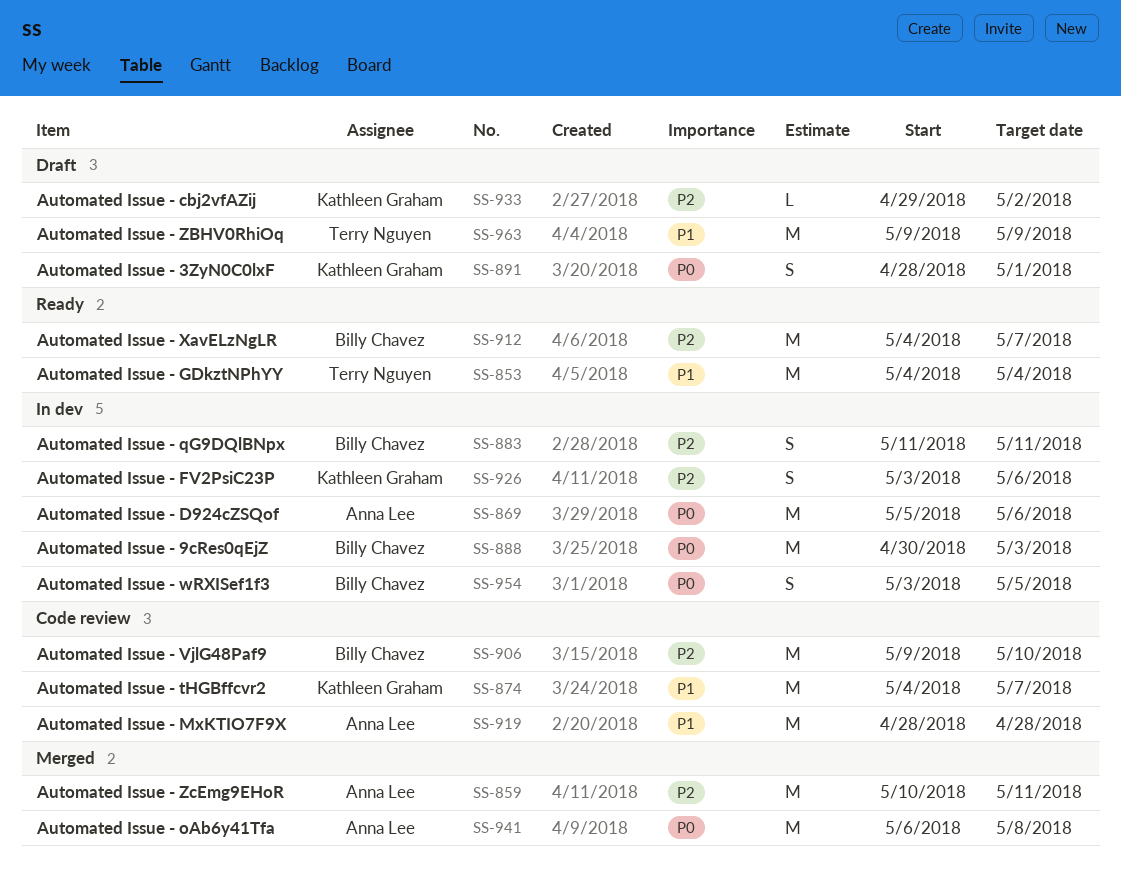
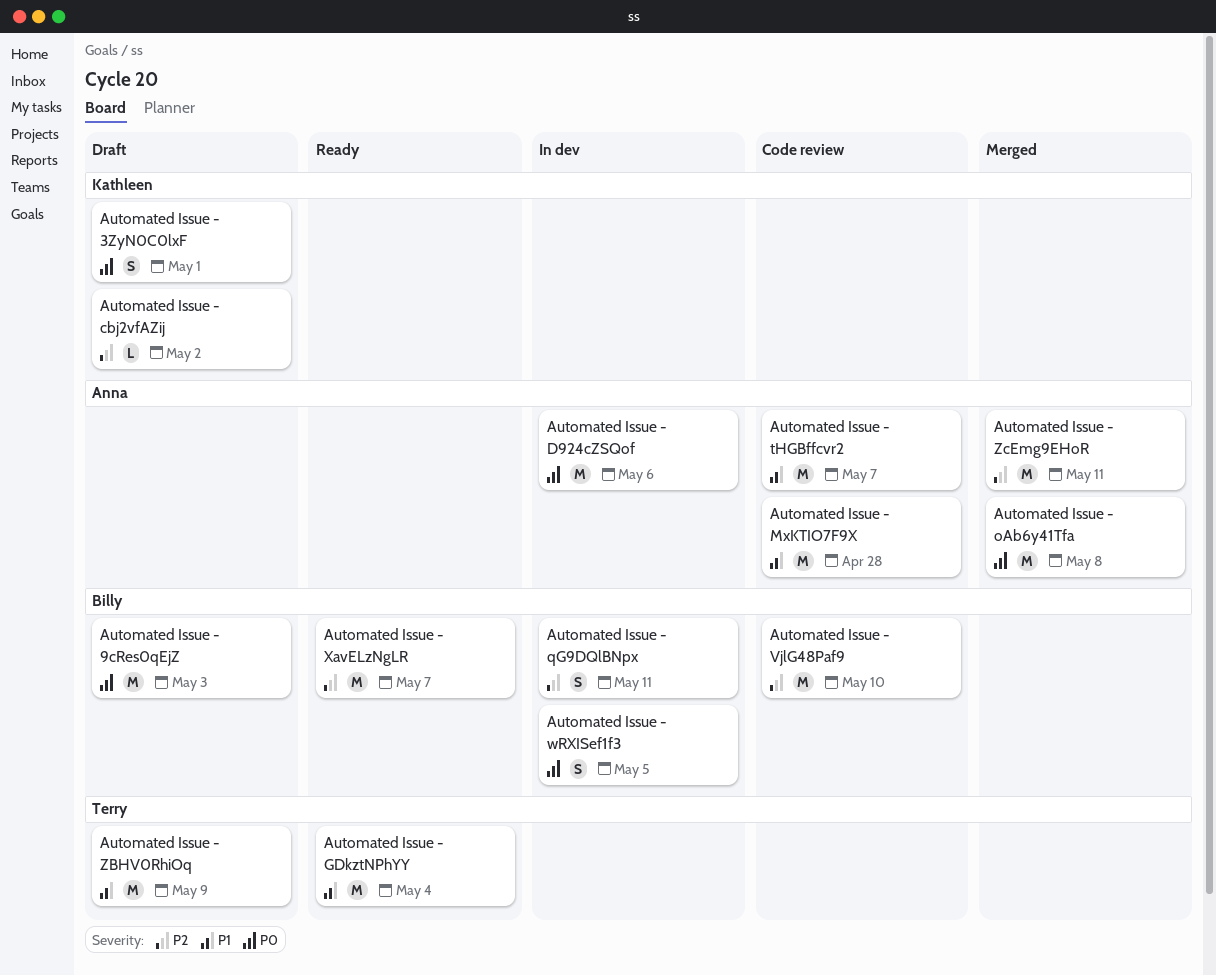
Automated Issue - 9cRes0qEjZ, status: In dev -> Draft
Automated Issue - FV2PsiC23P: present -> none
Automated Issue - tHGBffcvr2, owner: Kathleen Graham -> Anna Lee

